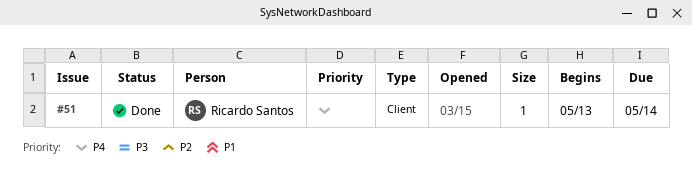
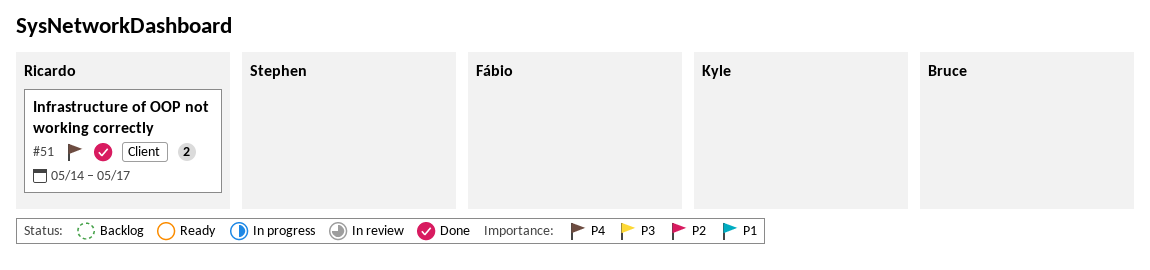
#51, estimate: 1 -> 2
#51, start: May 13 -> May 14
#51, due: May 14 -> May 17

